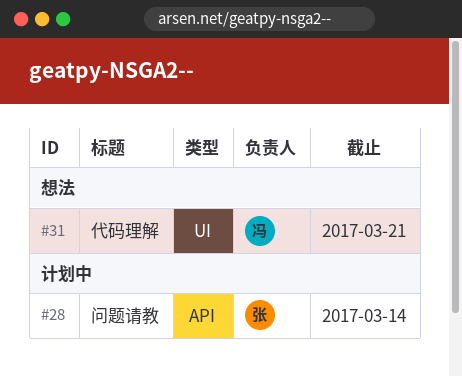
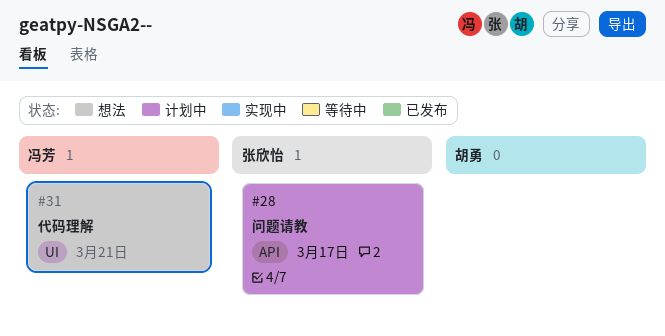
#28, due: Mar 14 -> Mar 17

